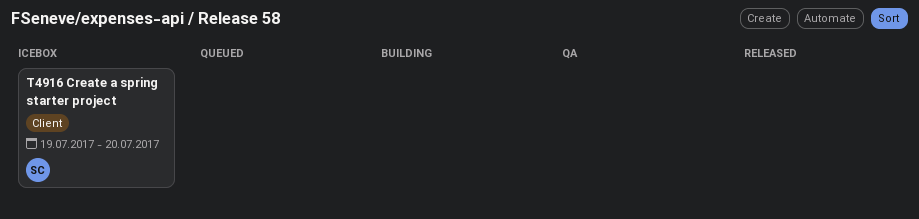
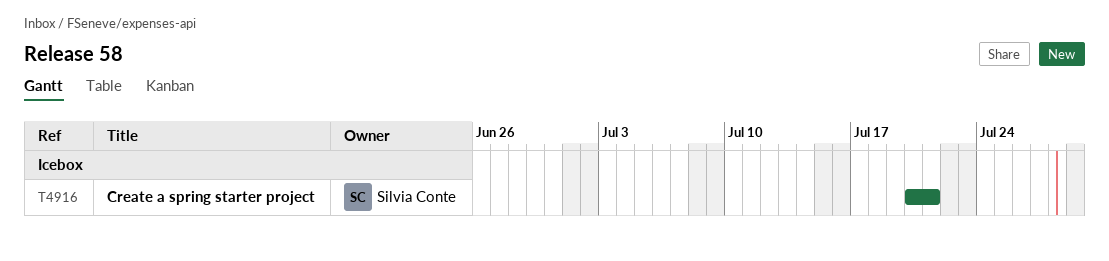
T4916, start: Jul 19 -> Jul 20
T4916, due: Jul 20 -> Jul 21

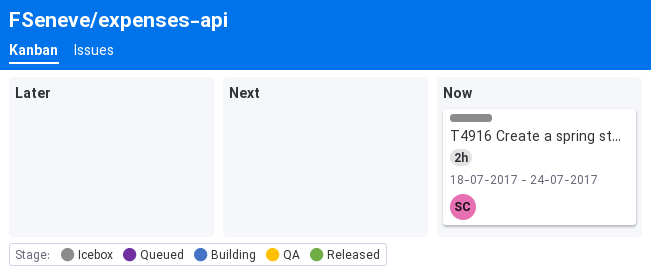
T4916, start: Jul 20 -> Jul 18
T4916, due: Jul 21 -> Jul 24

